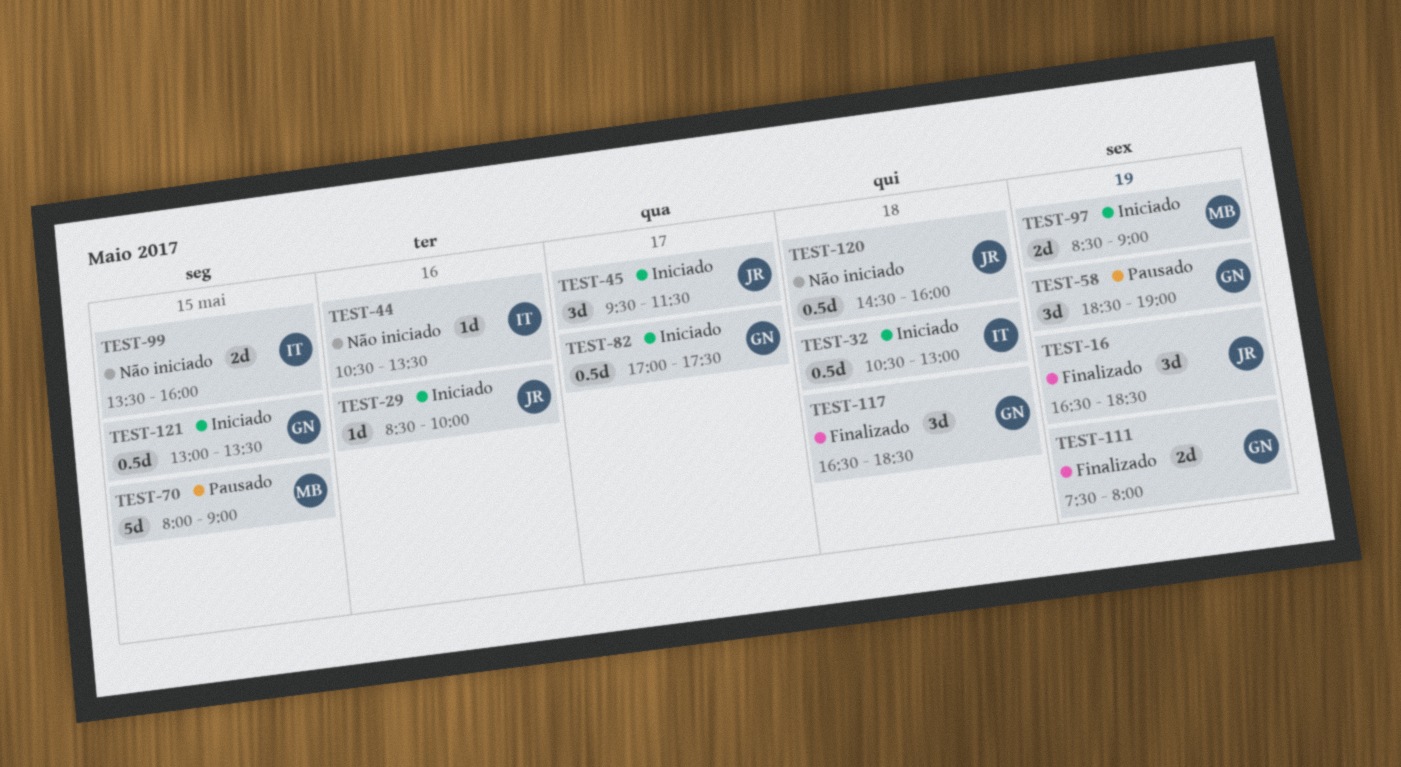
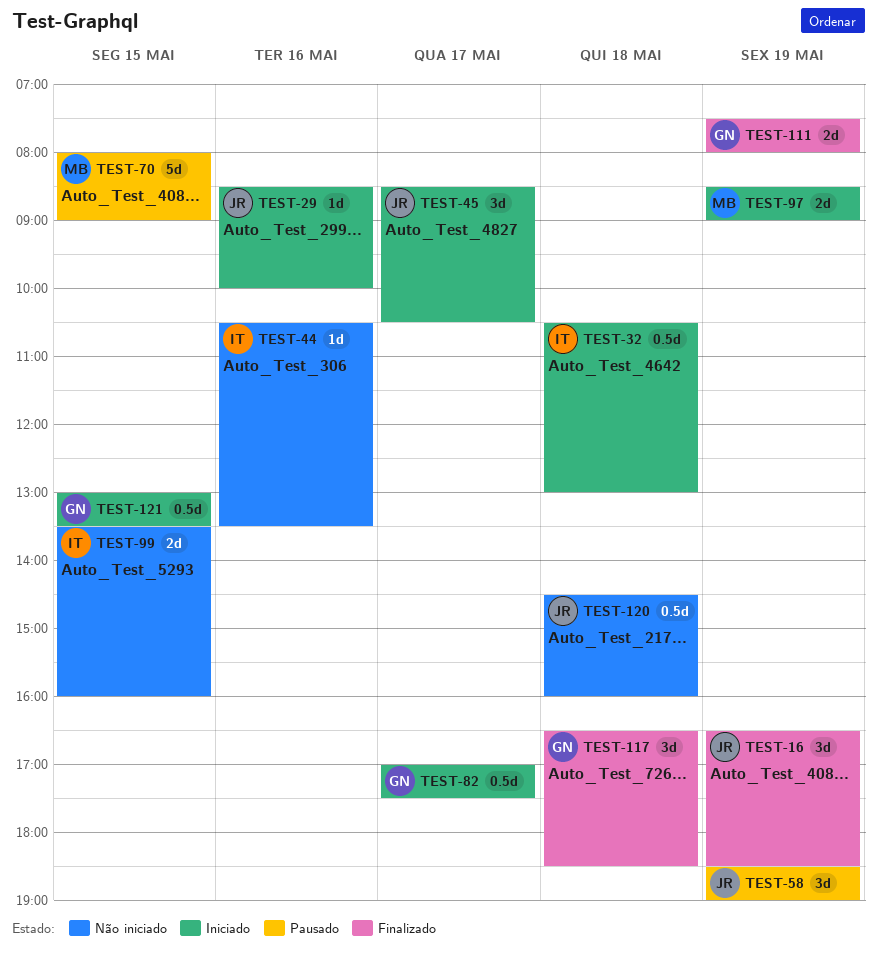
TEST-45, begins: 09:30 -> 08:30
TEST-45, ends: 11:30 -> 10:30
TEST-58, owner: GN -> JR

